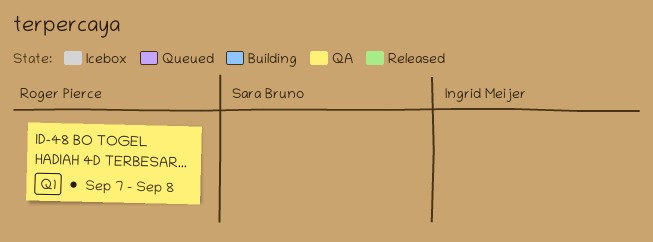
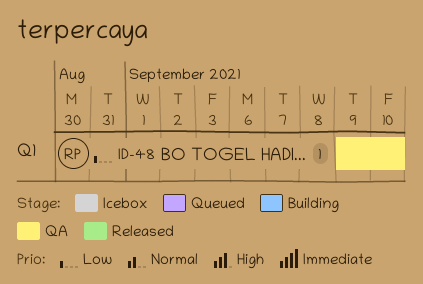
ID-48, start: Sep 7 -> Sep 9
ID-48, due: Sep 8 -> Sep 10

